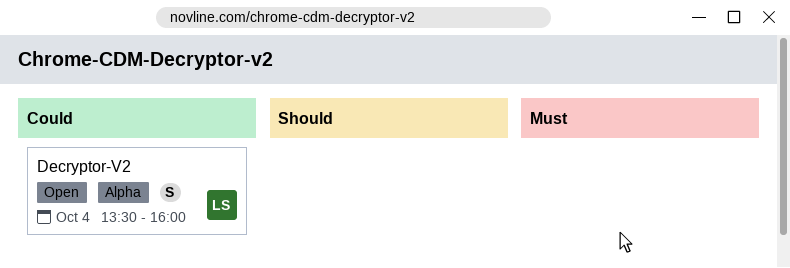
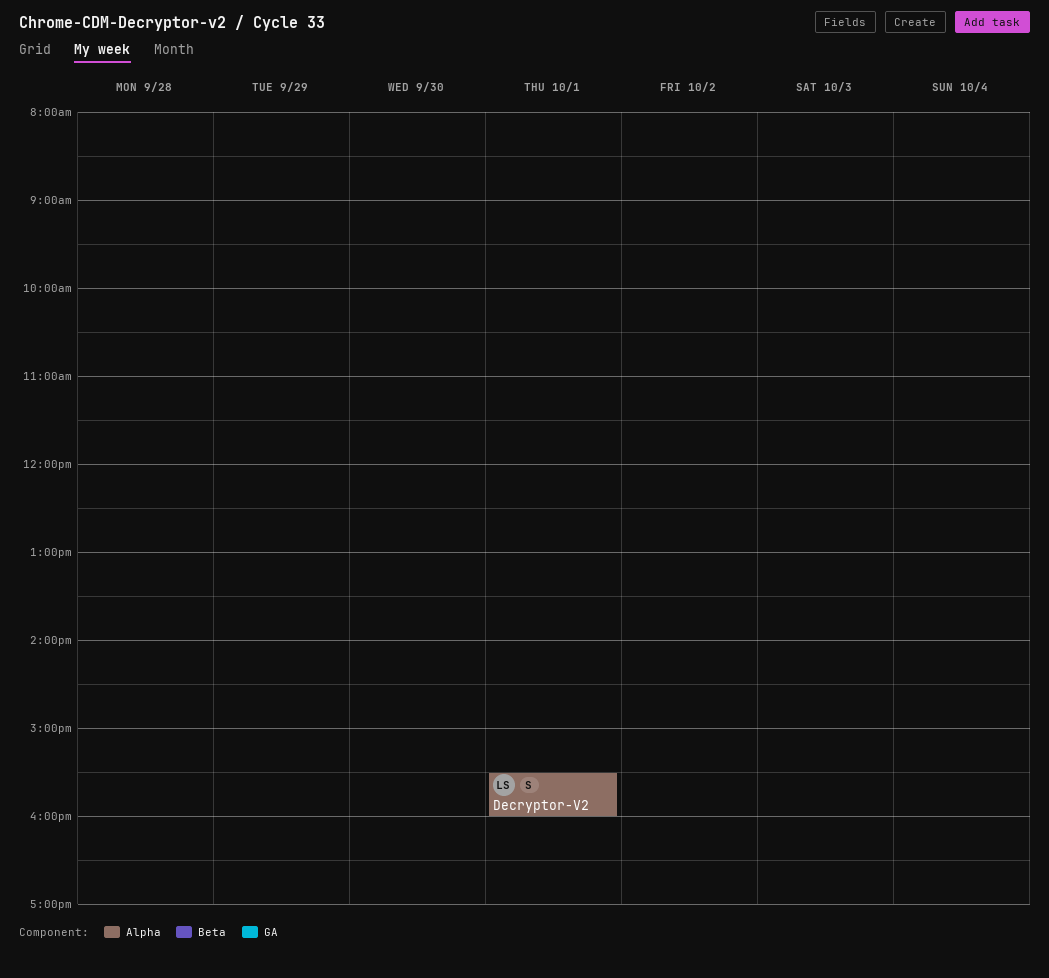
Decryptor-V2, day: Oct 4 -> Oct 1
Decryptor-V2, begins: 13:30 -> 15:30

